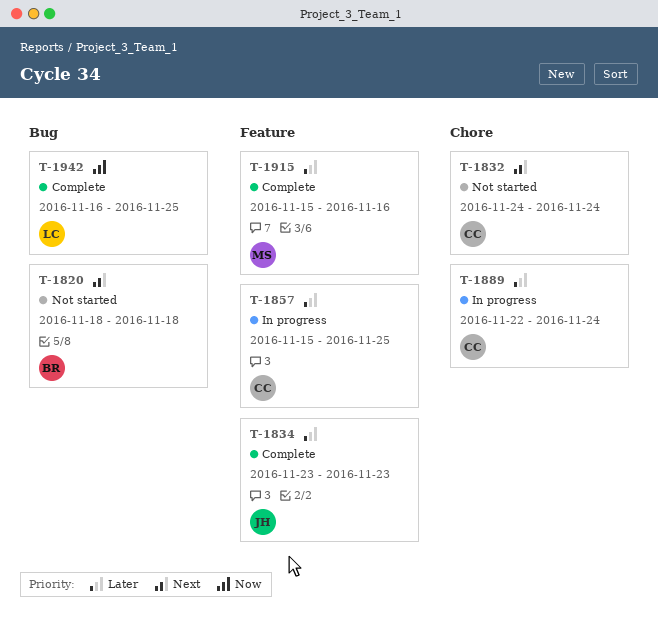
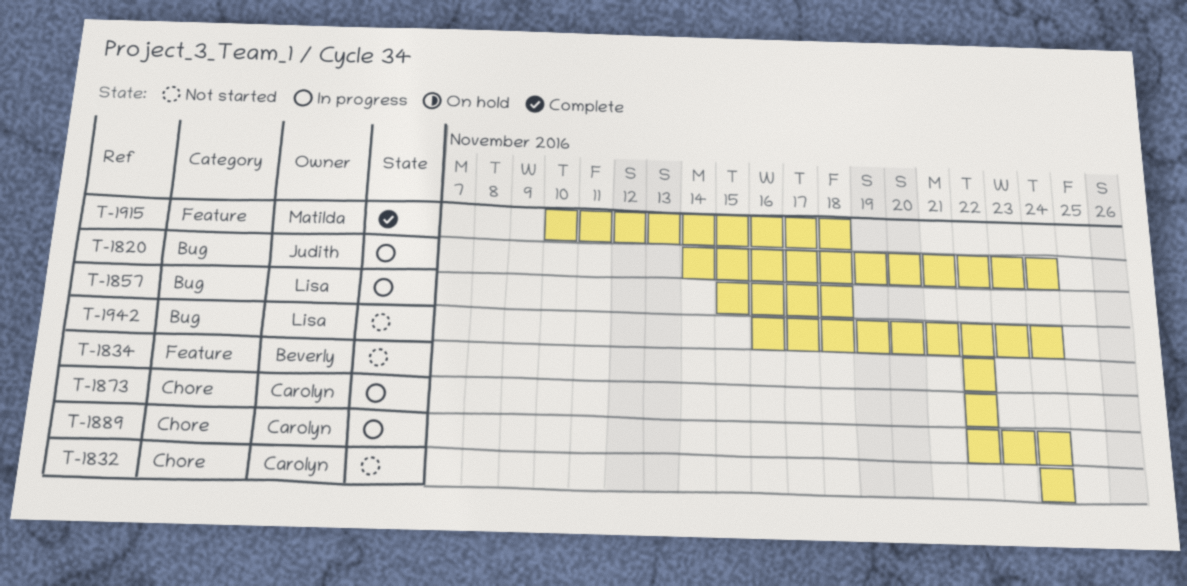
T-1820, status: Not started -> In progress
T-1820, owner: Beverly -> Judith
T-1820, start: Nov 18 -> Nov 14
T-1820, due: Nov 18 -> Nov 24
T-1834, status: Complete -> Not started
T-1834, owner: Judith -> Beverly
T-1834, start: Nov 23 -> Nov 22
T-1834, due: Nov 23 -> Nov 22
T-1857, owner: Carolyn -> Lisa
T-1857, label: Feature -> Bug
T-1857, due: Nov 25 -> Nov 18
T-1873: none -> present
T-1915, start: Nov 15 -> Nov 10
T-1915, due: Nov 16 -> Nov 18
T-1942, status: Complete -> Not started
T-1942, due: Nov 25 -> Nov 24

